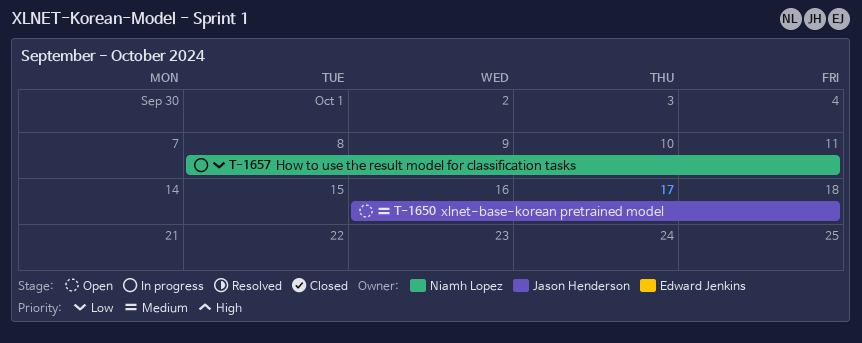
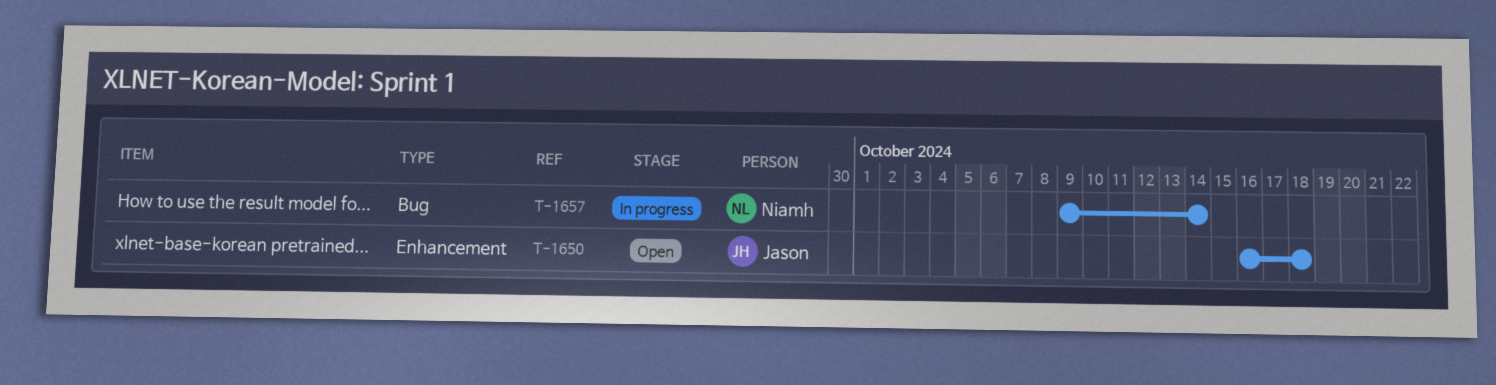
T-1657, start: Oct 8 -> Oct 9
T-1657, due: Oct 11 -> Oct 14

